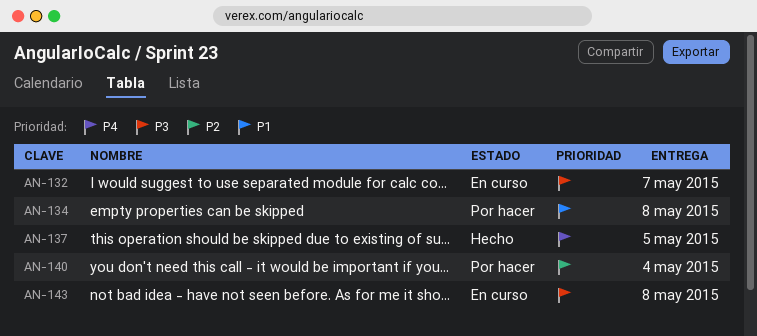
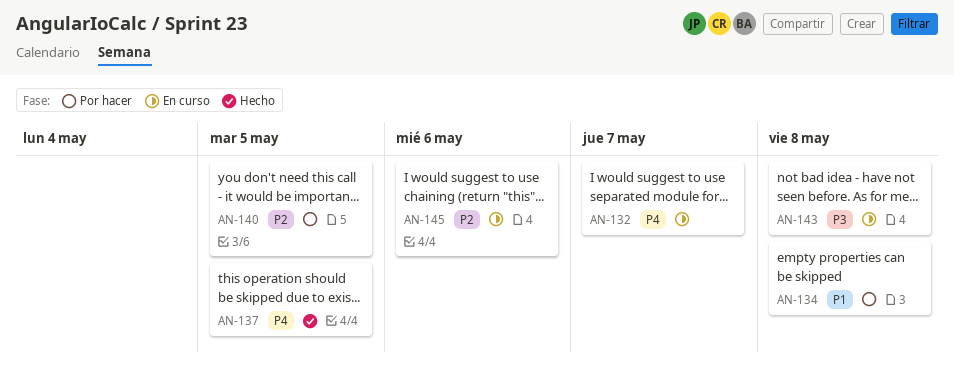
AN-132, priority: P3 -> P4
AN-140, due: May 4 -> May 5
AN-145: none -> present

